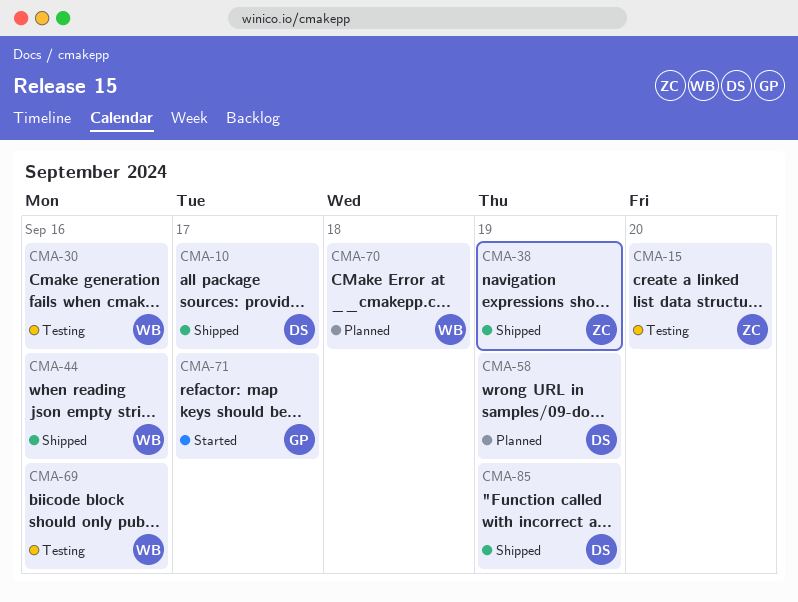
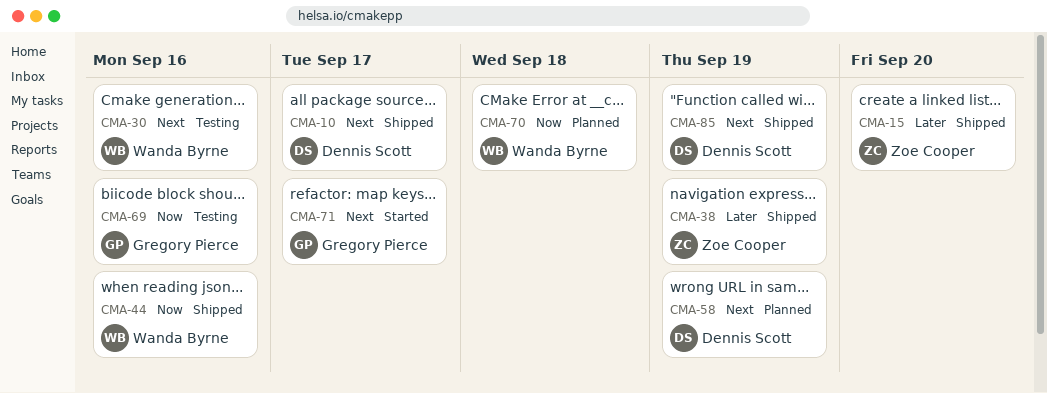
CMA-15, status: Testing -> Shipped
CMA-69, owner: Wanda Byrne -> Gregory Pierce

